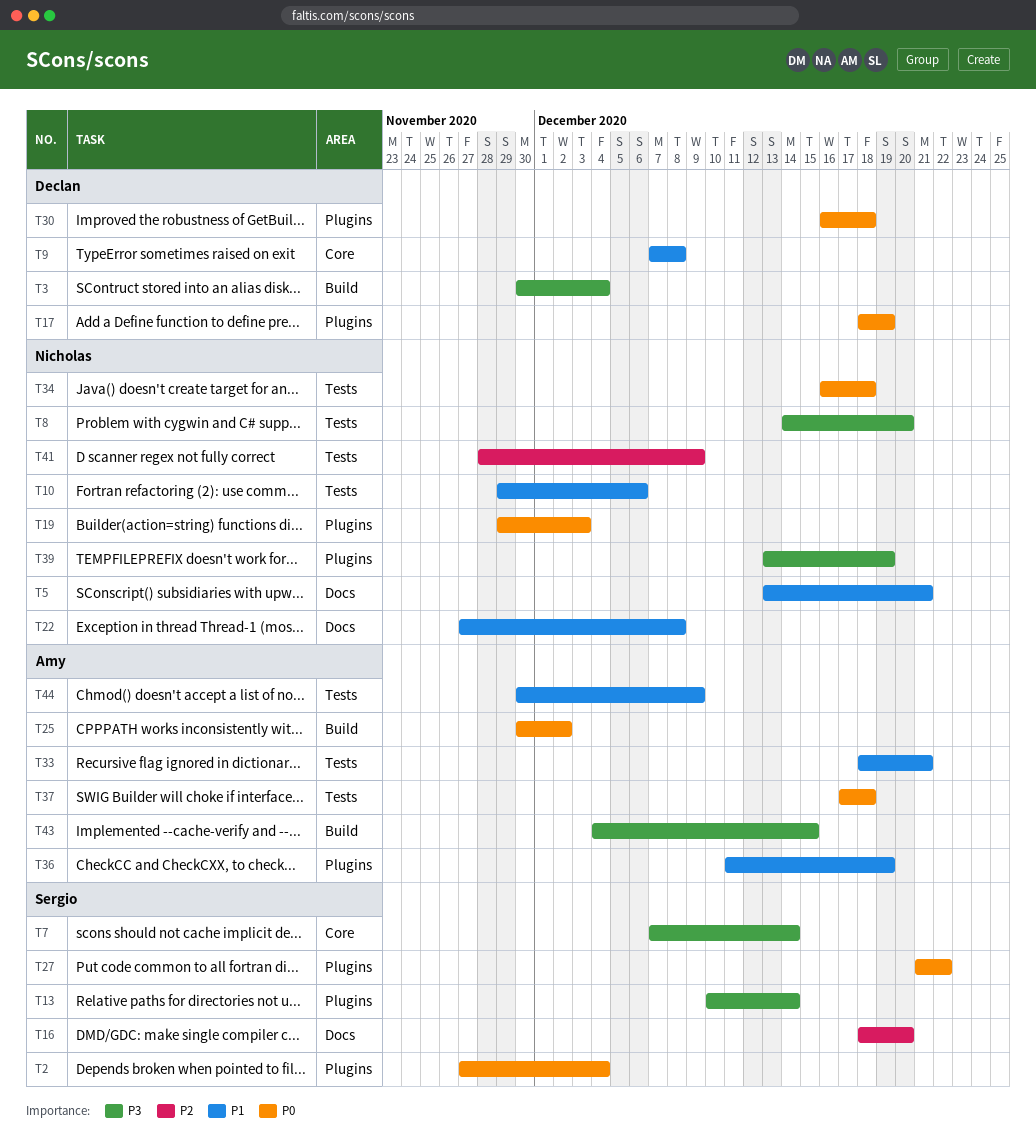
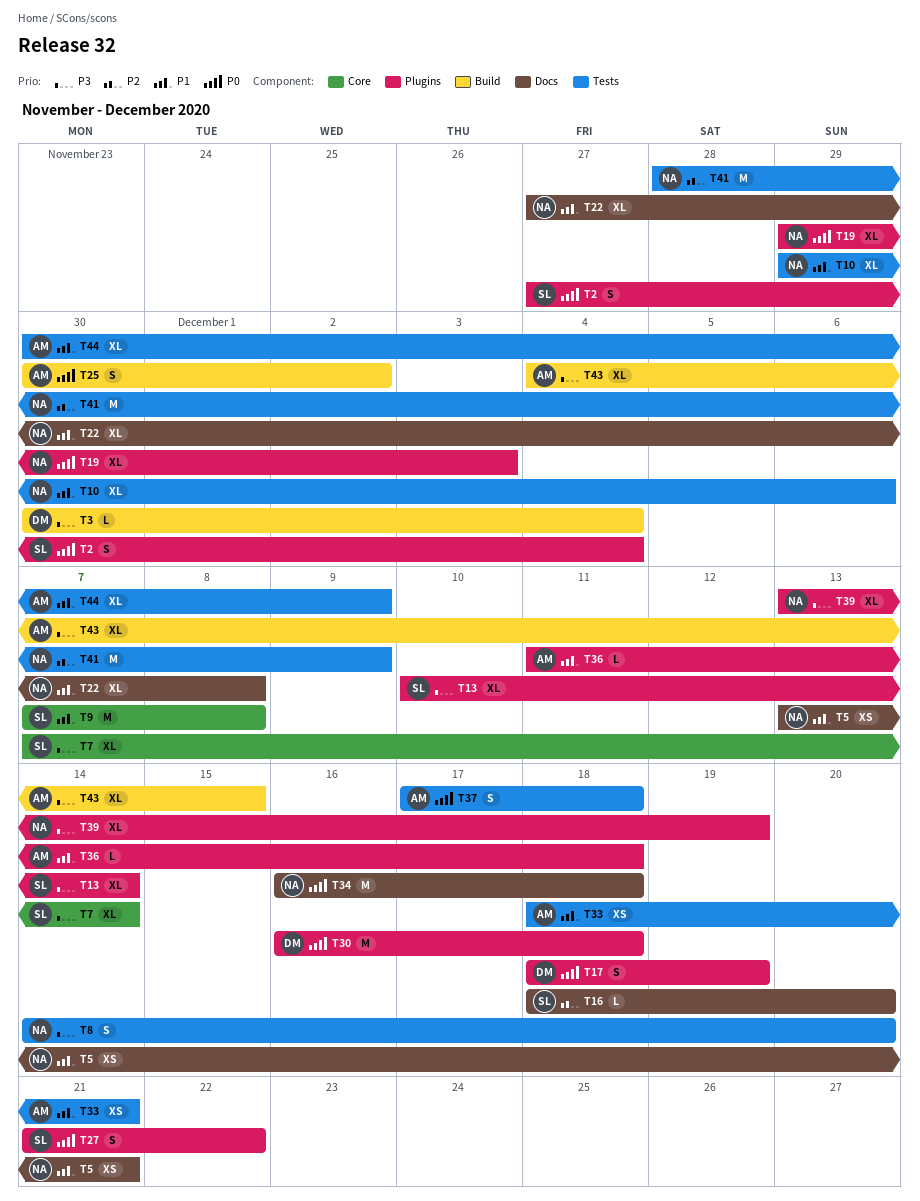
T9, owner: Declan -> Sergio
T34, label: Tests -> Docs
T36, due: Dec 19 -> Dec 18

